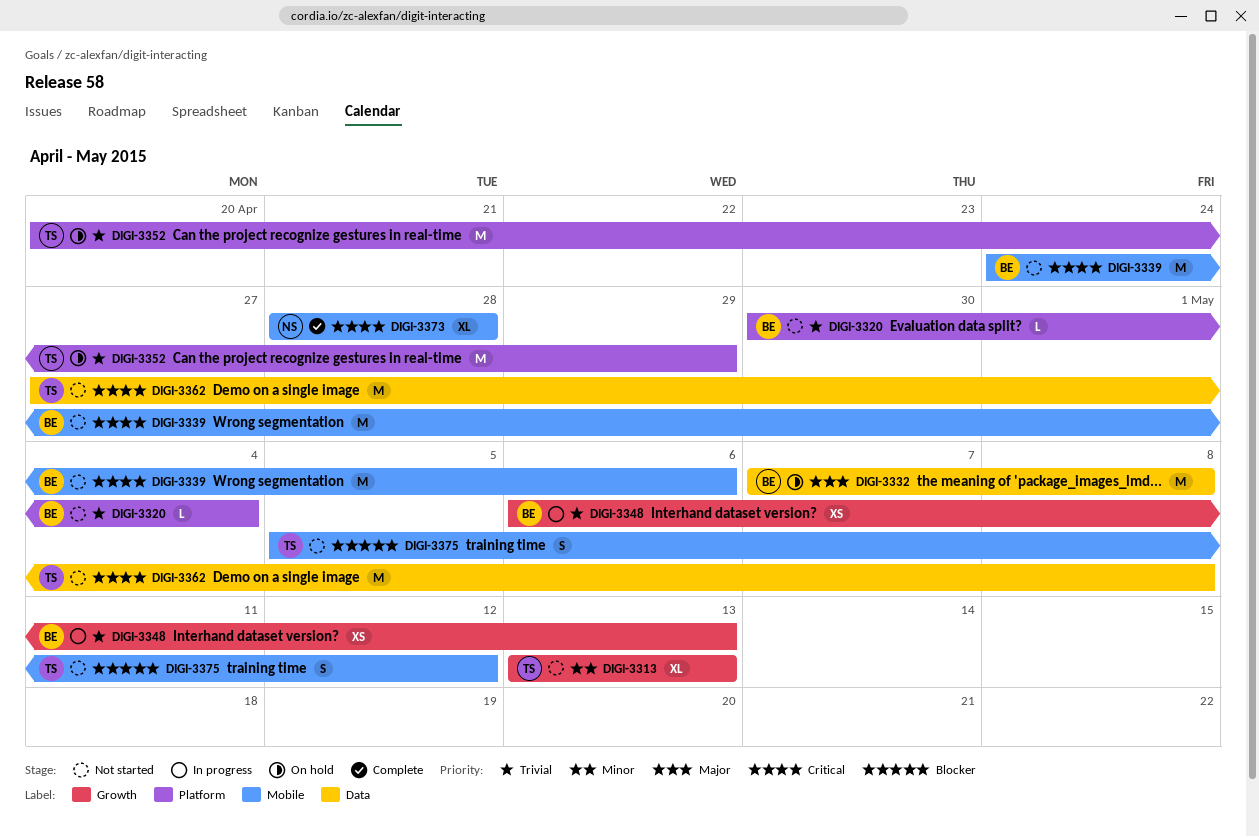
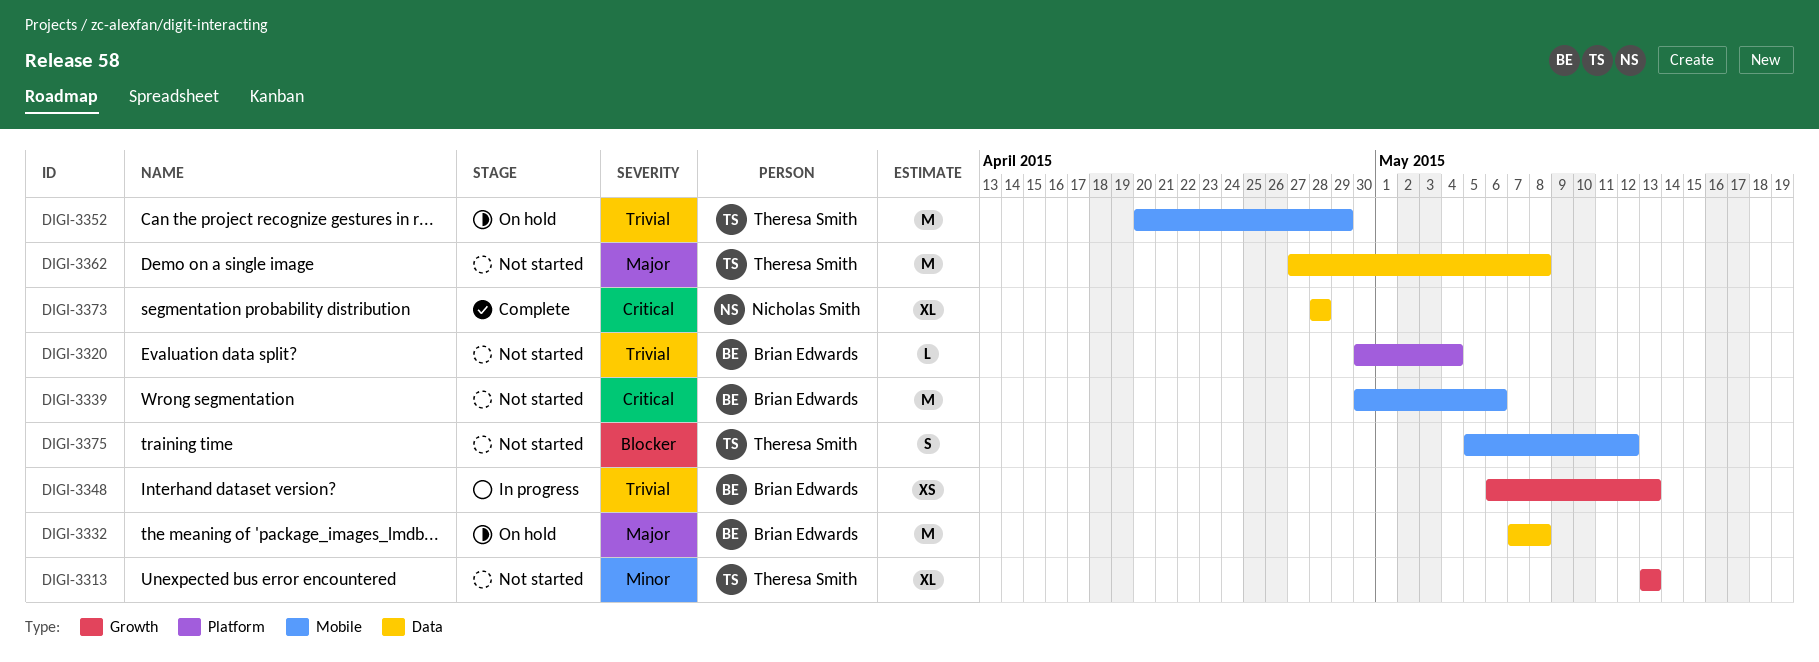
DIGI-3339, start: Apr 24 -> Apr 30
DIGI-3352, label: Platform -> Mobile
DIGI-3362, priority: Critical -> Major
DIGI-3373, label: Mobile -> Data

